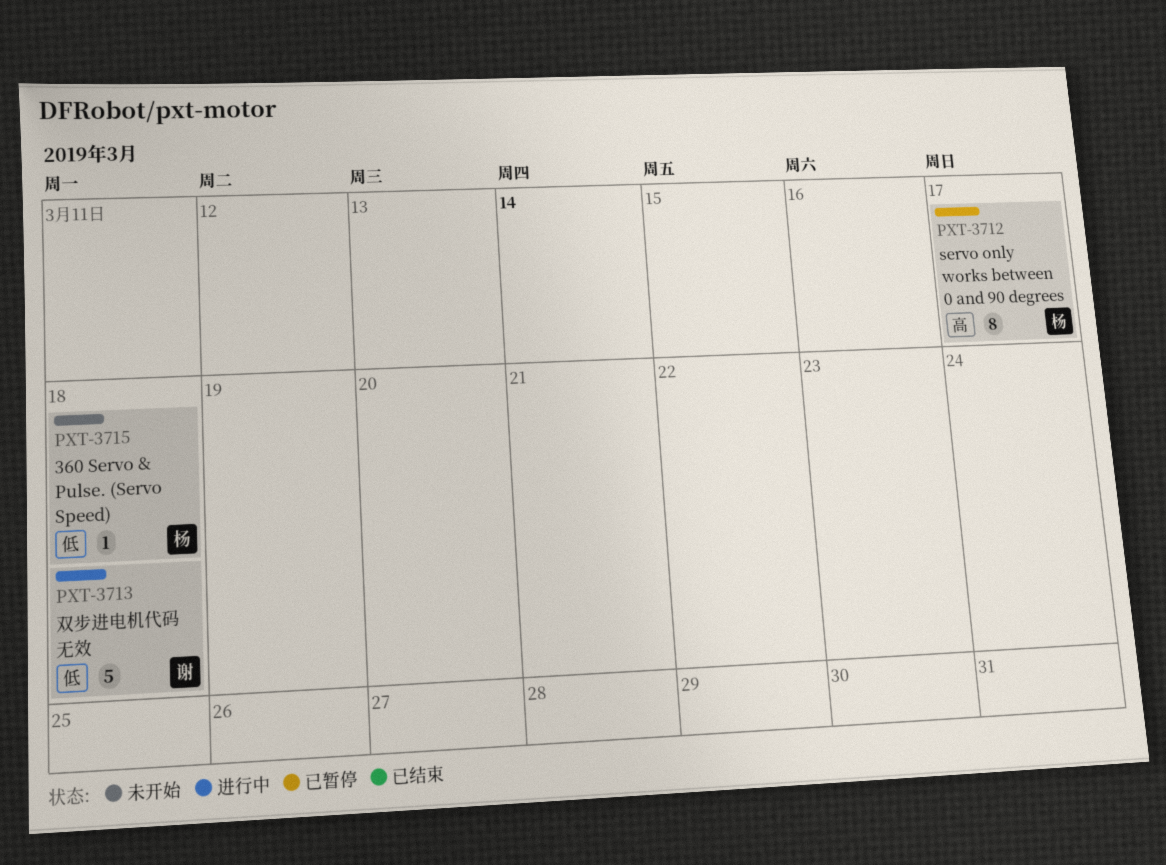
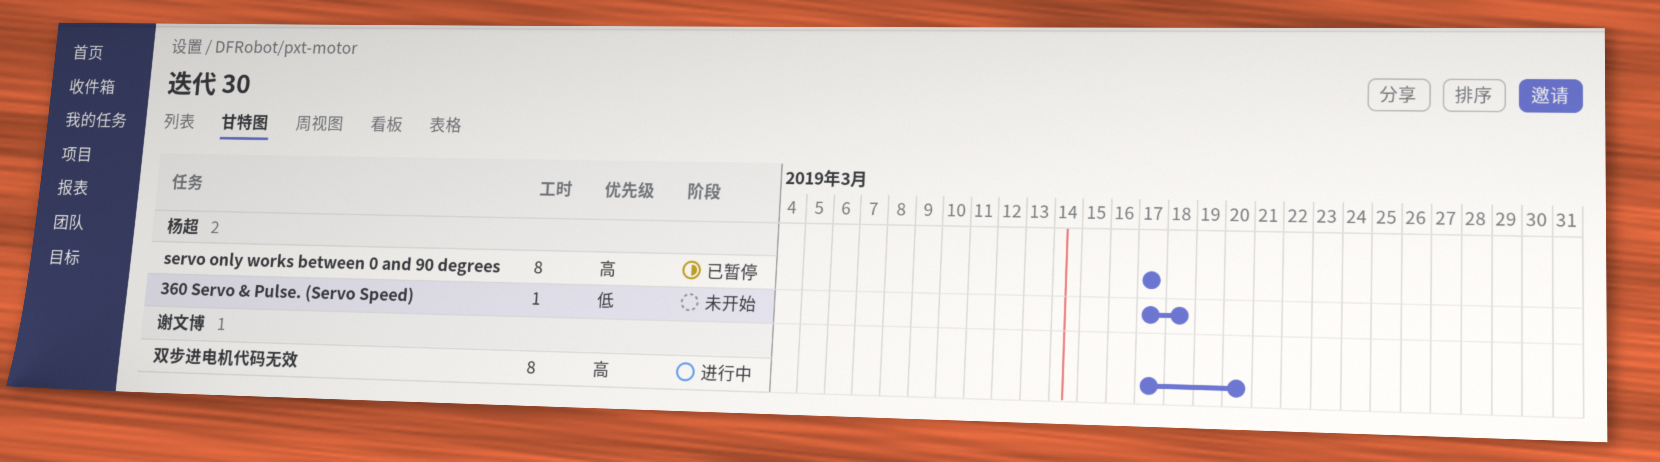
双步进电机代码无效, priority: 低 -> 高
双步进电机代码无效, estimate: 5 -> 8
双步进电机代码无效, due: Mar 18 -> Mar 20

